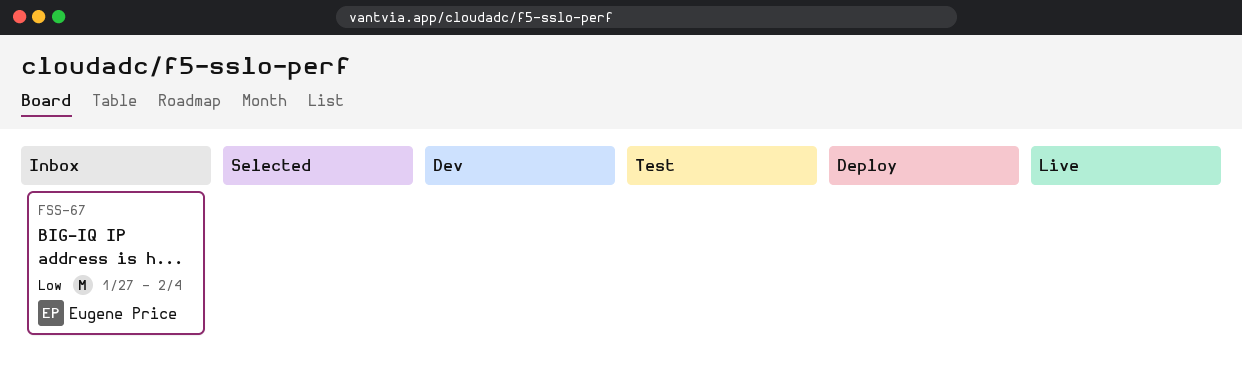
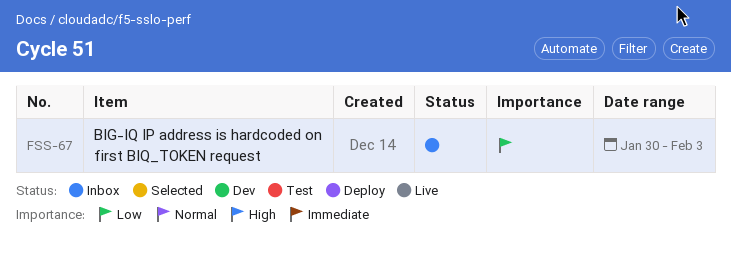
FSS-67, start: Jan 27 -> Jan 30
FSS-67, due: Feb 4 -> Feb 3

